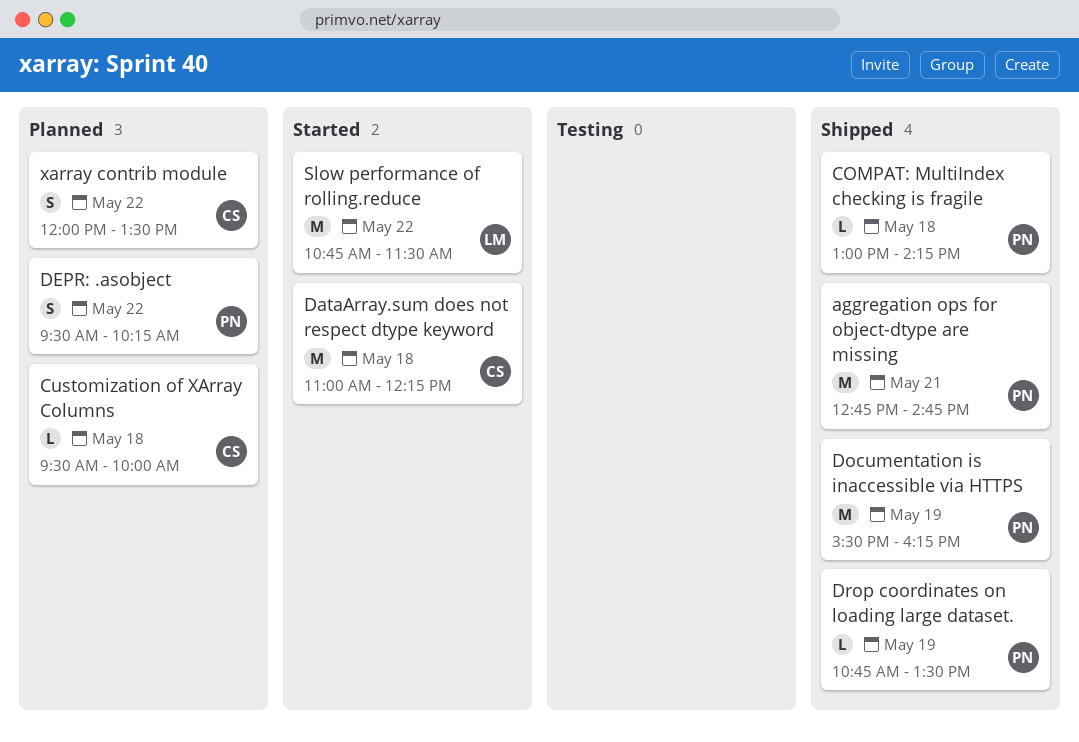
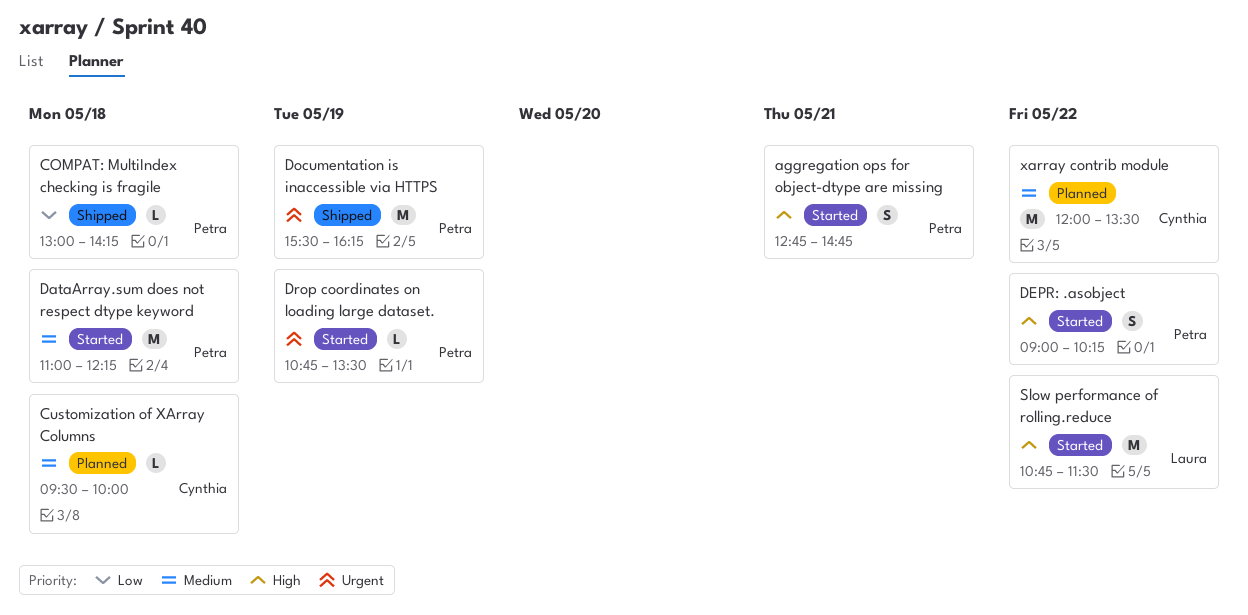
aggregation ops for object-dtype are missing, status: Shipped -> Started
aggregation ops for object-dtype are missing, estimate: M -> S
DataArray.sum does not respect dtype keyword, owner: Cynthia -> Petra
DEPR: .asobject, status: Planned -> Started
DEPR: .asobject, begins: 09:30 -> 09:00
Drop coordinates on loading large dataset., status: Shipped -> Started
xarray contrib module, estimate: S -> M

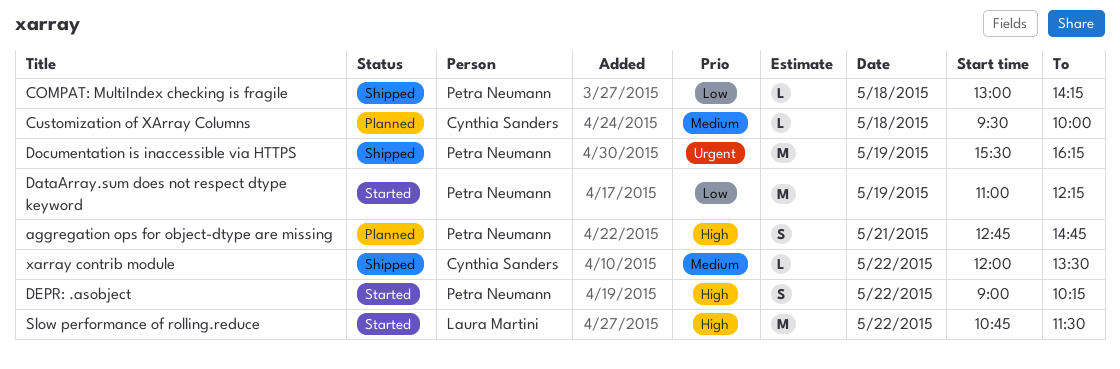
aggregation ops for object-dtype are missing, status: Started -> Planned
DataArray.sum does not respect dtype keyword, priority: Medium -> Low
DataArray.sum does not respect dtype keyword, day: May 18 -> May 19
Drop coordinates on loading large dataset.: present -> none
xarray contrib module, status: Planned -> Shipped
xarray contrib module, estimate: M -> L

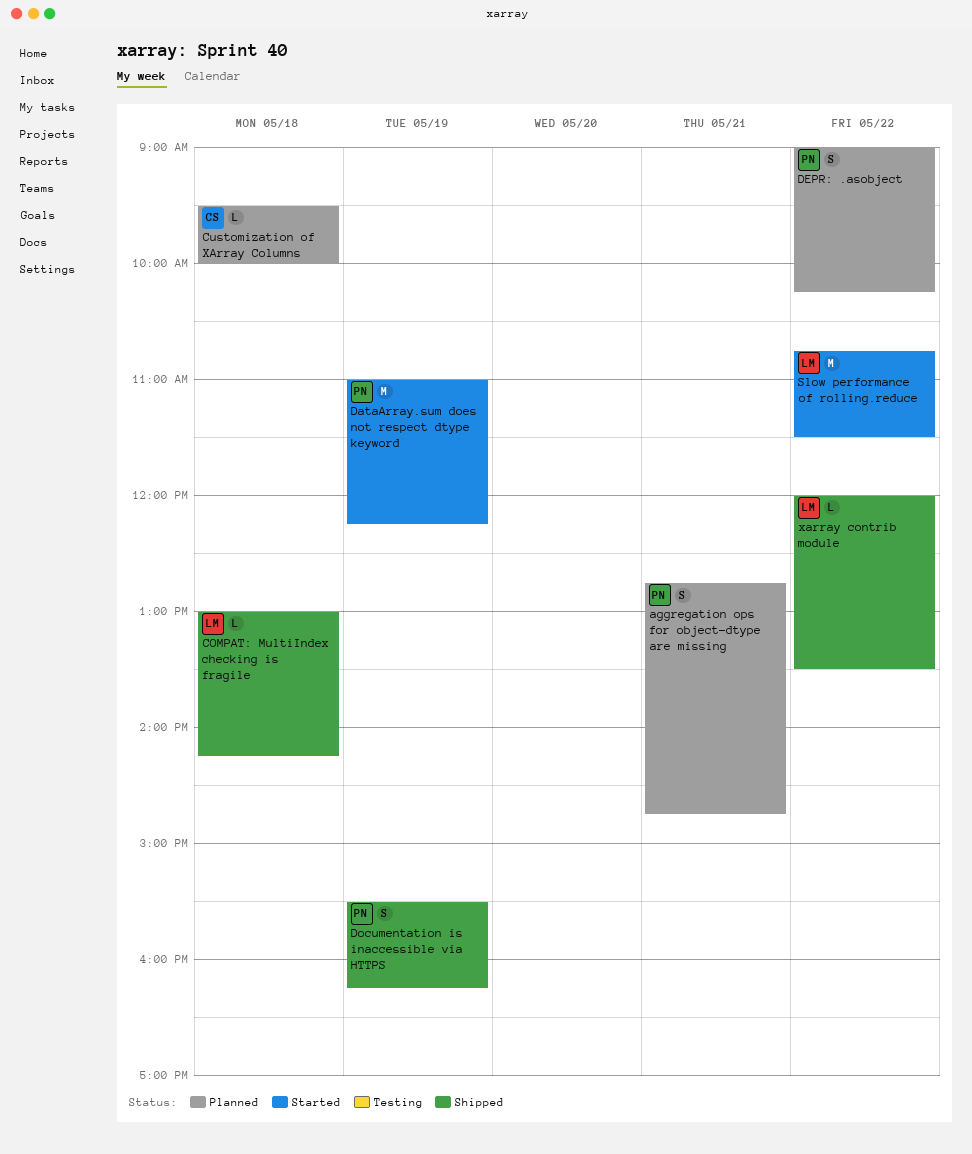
COMPAT: MultiIndex checking is fragile, owner: Petra Neumann -> Laura Martini
DEPR: .asobject, status: Started -> Planned
Documentation is inaccessible via HTTPS, estimate: M -> S
xarray contrib module, owner: Cynthia Sanders -> Laura Martini

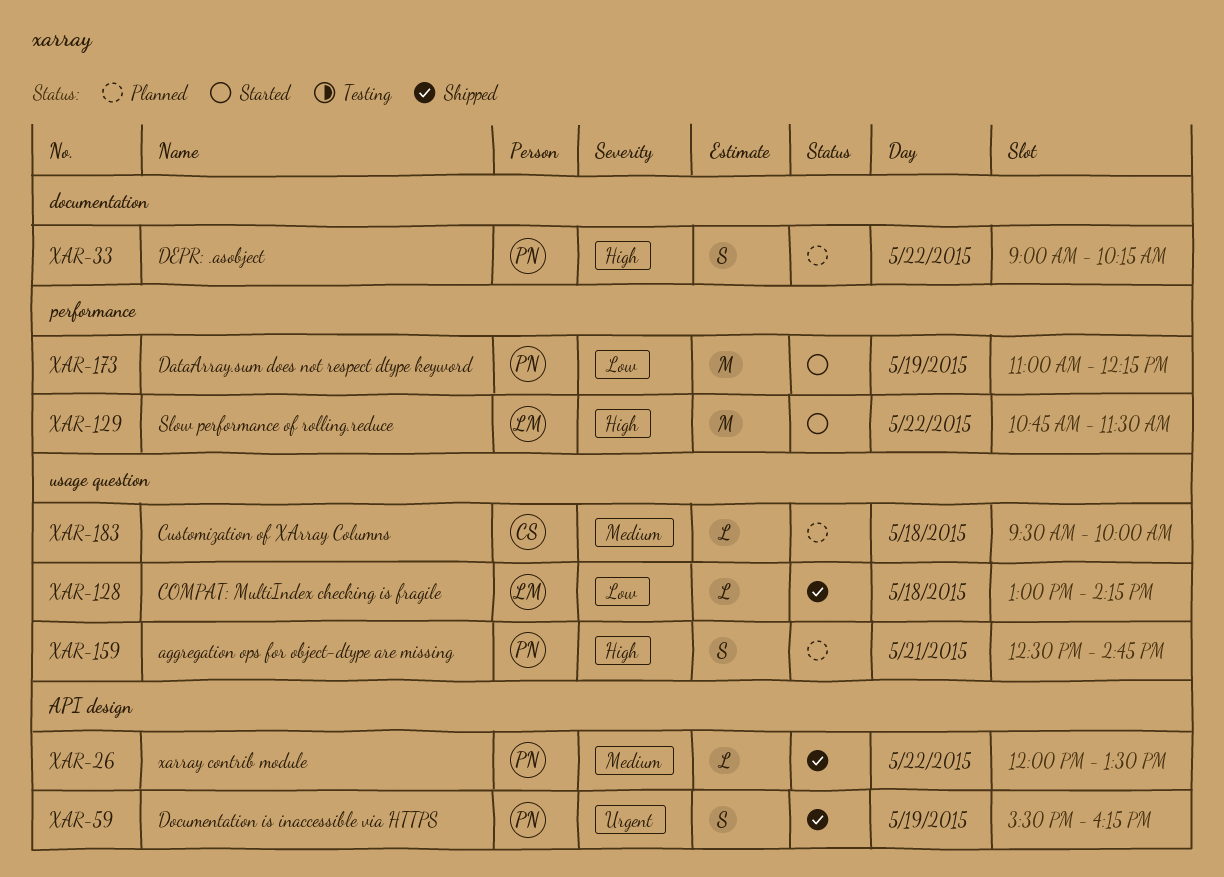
aggregation ops for object-dtype are missing, begins: 12:45 -> 12:30
xarray contrib module, owner: LM -> PN

